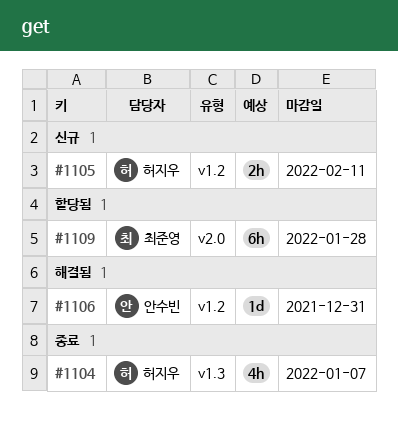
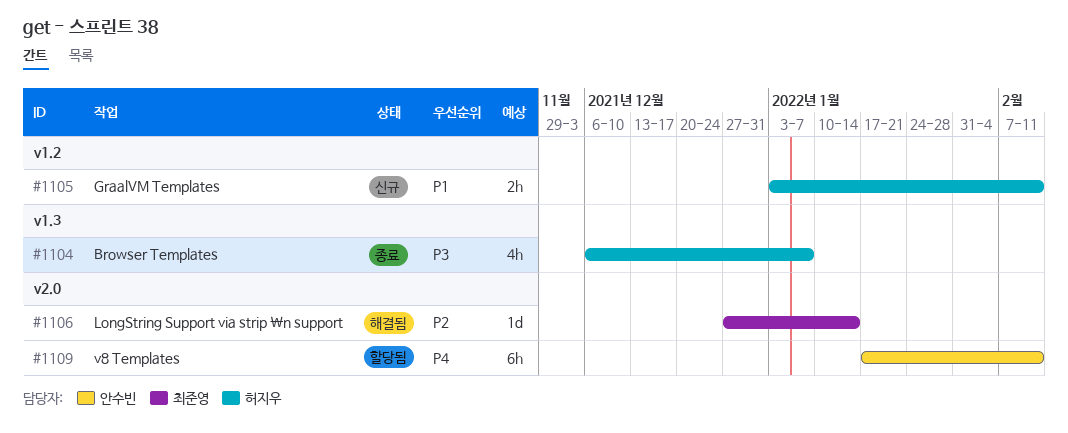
#1106, owner: 안수빈 -> 최준영
#1106, label: v1.2 -> v2.0
#1106, due: Dec 31 -> Jan 14
#1109, owner: 최준영 -> 안수빈
#1109, due: Jan 28 -> Feb 11

